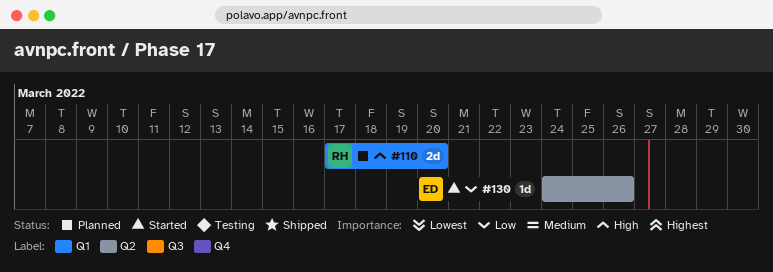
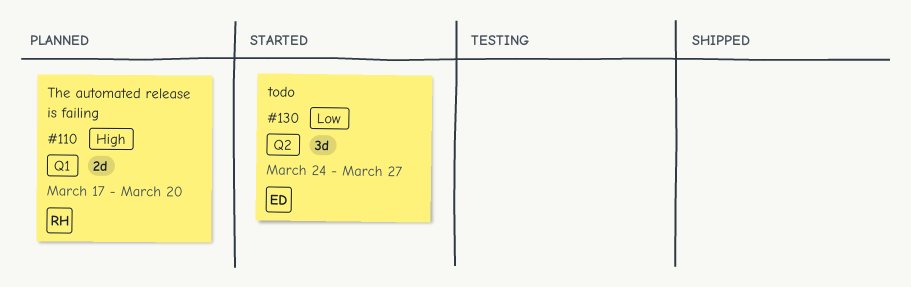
#130, estimate: 1d -> 3d
#130, due: Mar 26 -> Mar 27

